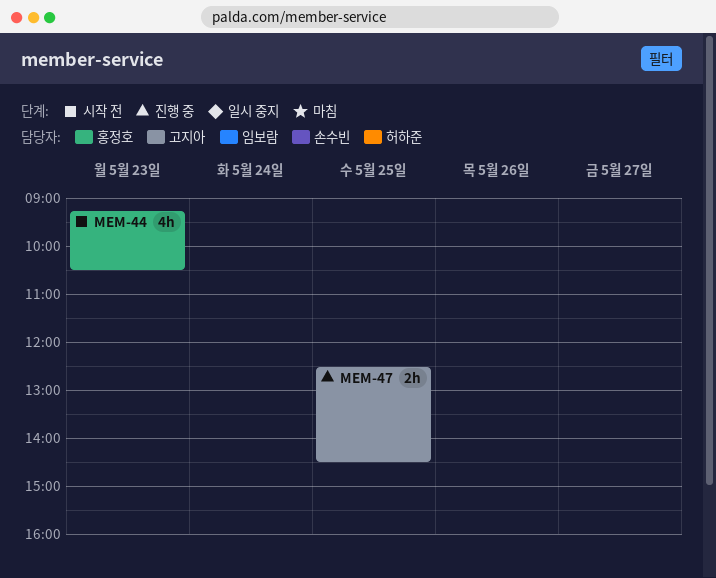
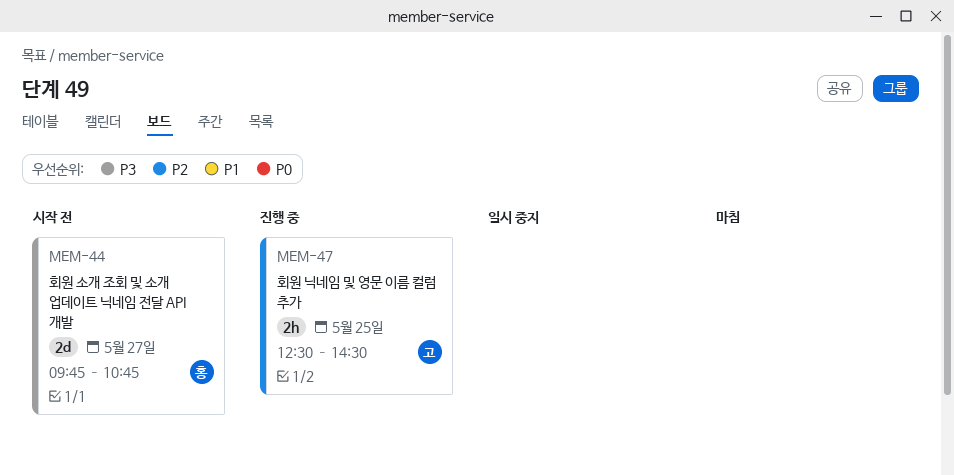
MEM-44, estimate: 4h -> 2d
MEM-44, day: May 23 -> May 27
MEM-44, begins: 09:15 -> 09:45
MEM-44, ends: 10:30 -> 10:45

